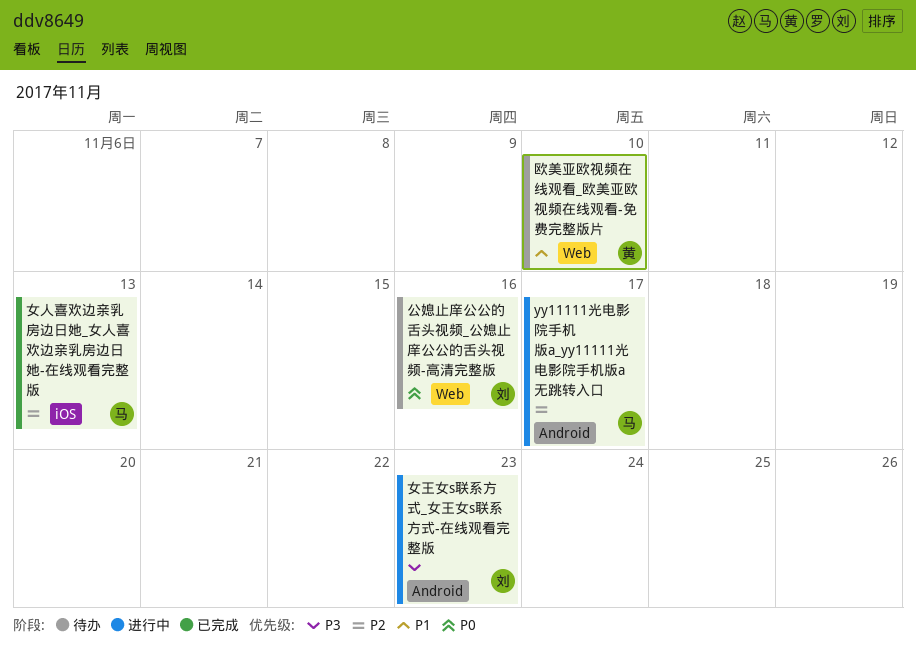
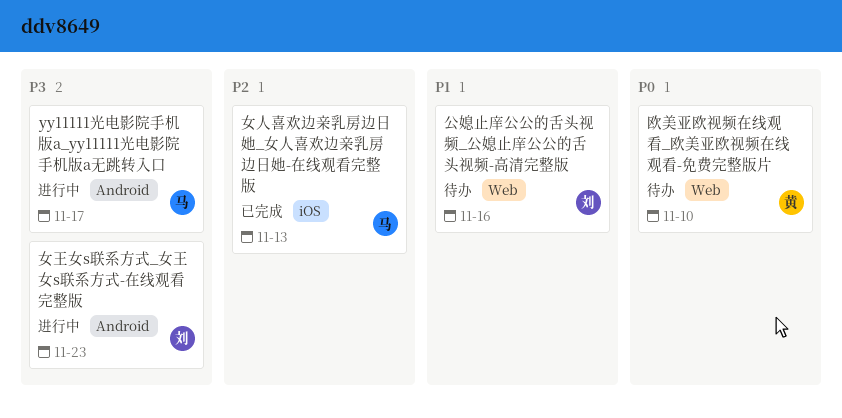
yy11111光电影院手机版a_yy11111光电影院手机版a无跳转入口, priority: P2 -> P3
公媳止庠公公的舌头视频_公媳止庠公公的舌头视频-高清完整版, priority: P0 -> P1
欧美亚欧视频在线观看_欧美亚欧视频在线观看-免费完整版片, priority: P1 -> P0

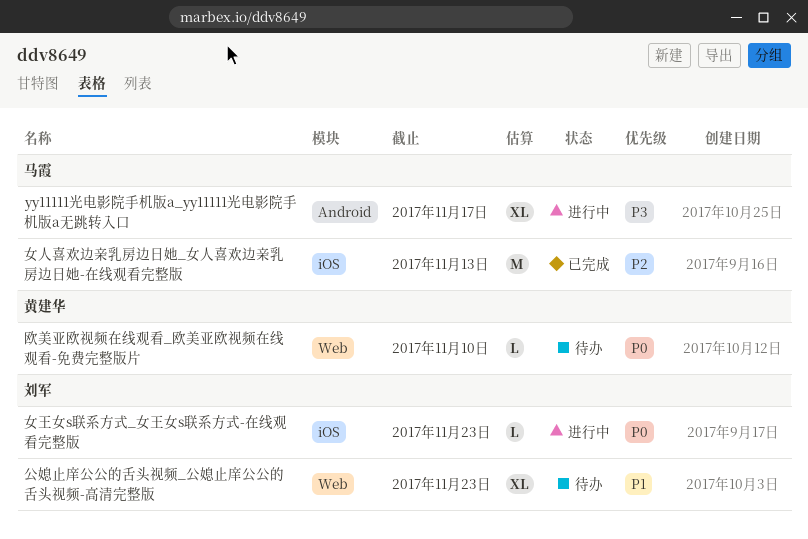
公媳止庠公公的舌头视频_公媳止庠公公的舌头视频-高清完整版, due: Nov 16 -> Nov 23
女王女s联系方式_女王女s联系方式-在线观看完整版, priority: P3 -> P0
女王女s联系方式_女王女s联系方式-在线观看完整版, label: Android -> iOS

